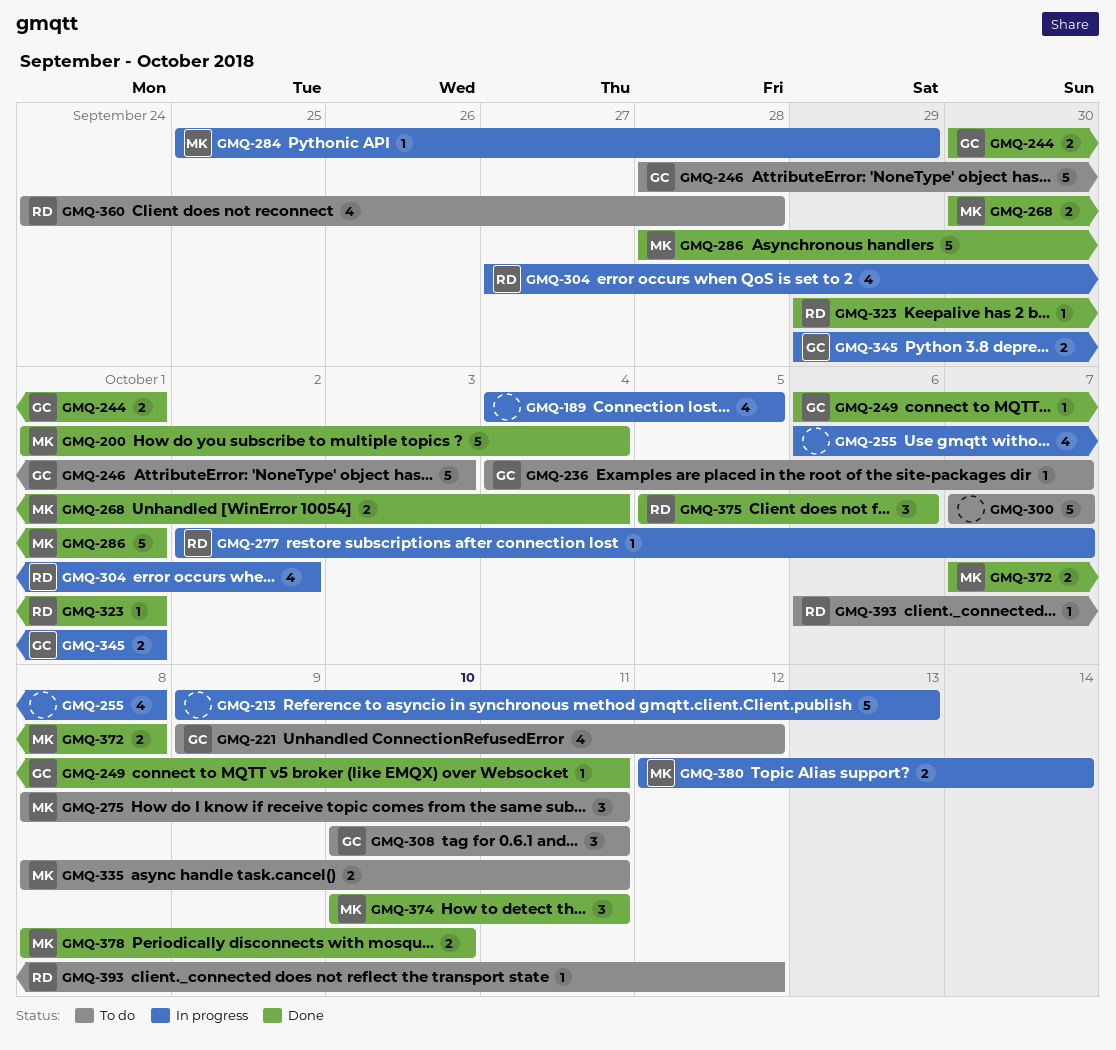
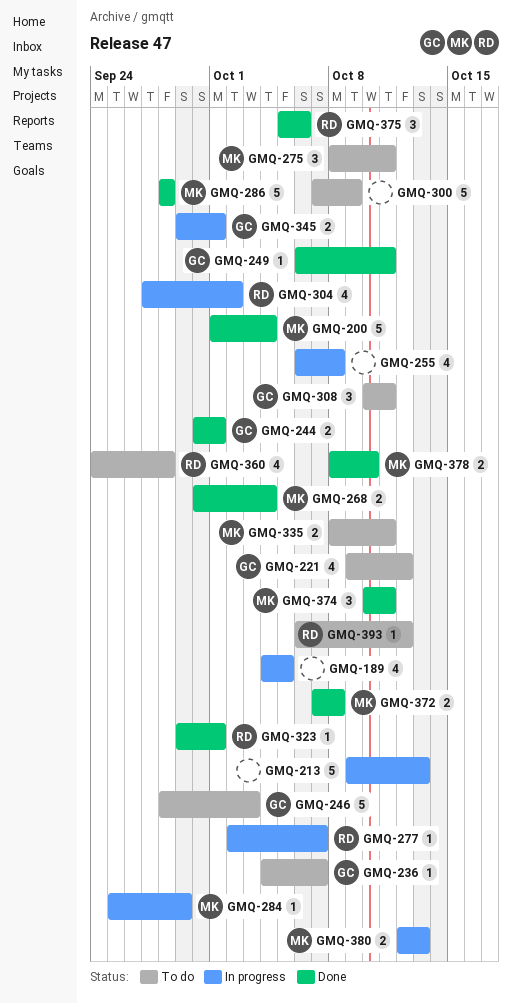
GMQ-286, due: Oct 1 -> Sep 28
GMQ-300, due: Oct 7 -> Oct 9
GMQ-380, due: Oct 14 -> Oct 13

